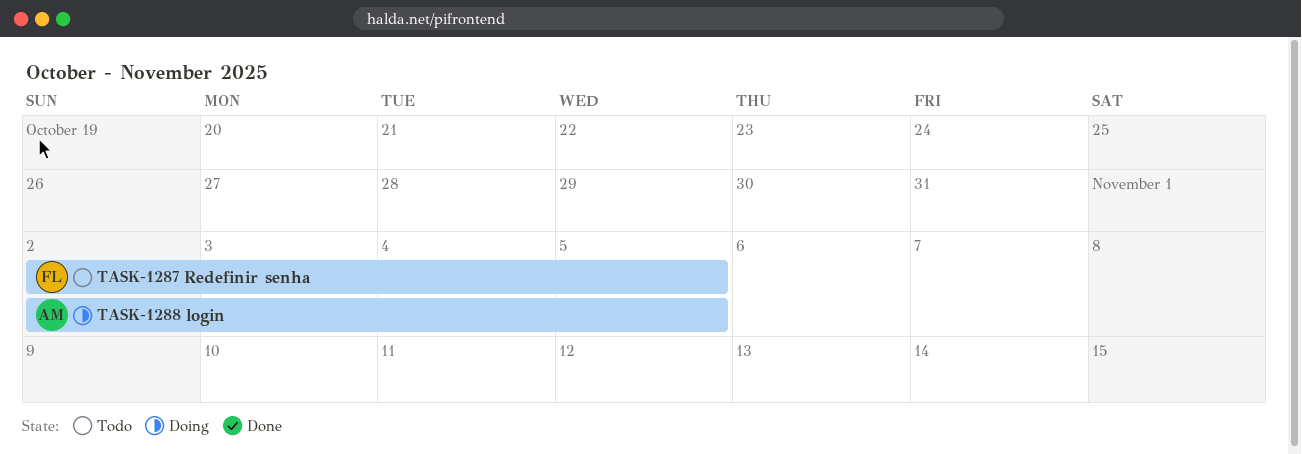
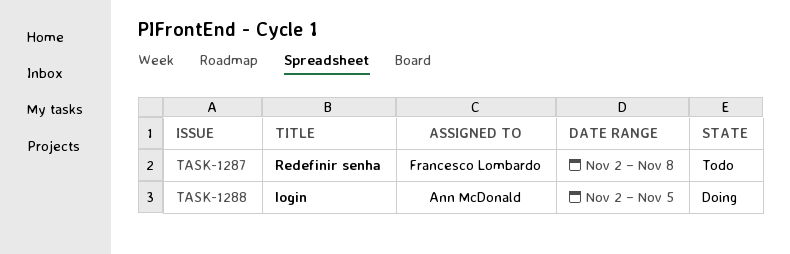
TASK-1287, due: Nov 5 -> Nov 8

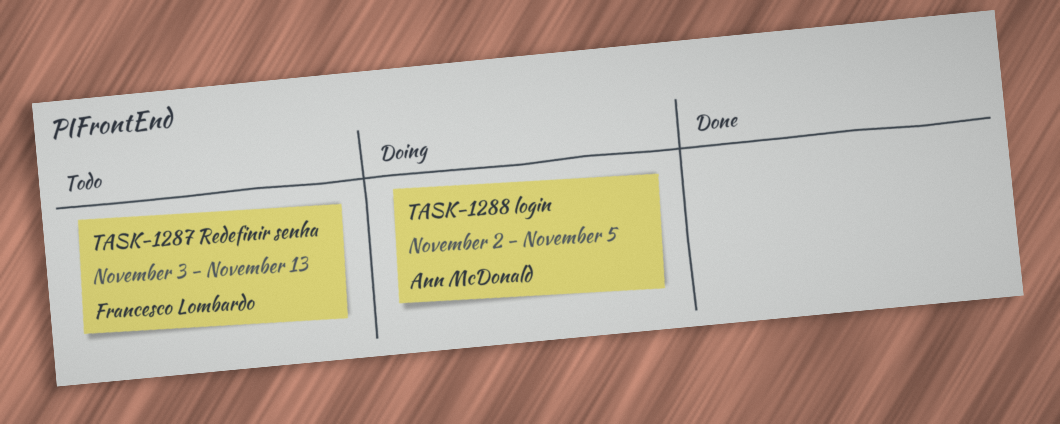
TASK-1287, start: Nov 2 -> Nov 3
TASK-1287, due: Nov 8 -> Nov 13

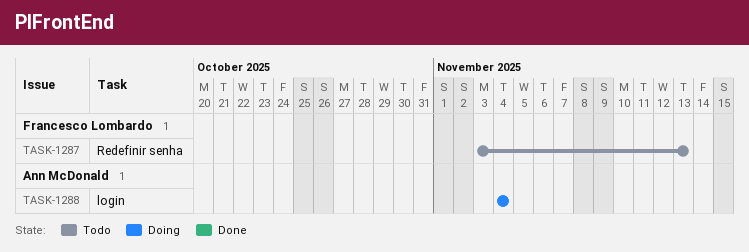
TASK-1288, start: Nov 2 -> Nov 4
TASK-1288, due: Nov 5 -> Nov 4

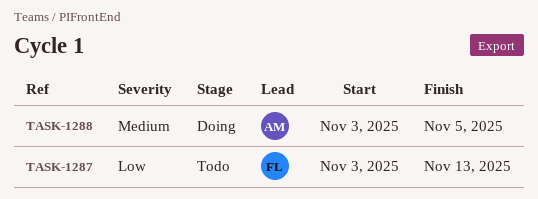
TASK-1288, start: Nov 4 -> Nov 3
TASK-1288, due: Nov 4 -> Nov 5

